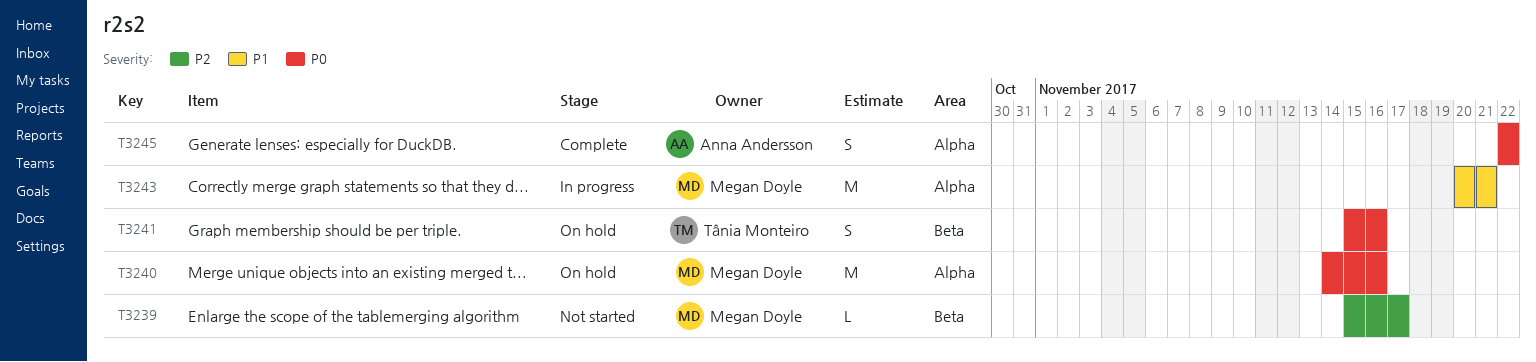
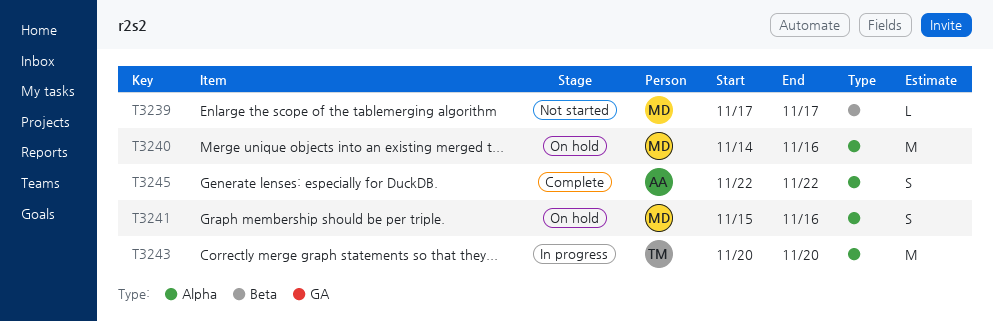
T3239, start: Nov 15 -> Nov 17
T3241, owner: Tânia Monteiro -> Megan Doyle
T3241, label: Beta -> Alpha
T3243, owner: Megan Doyle -> Tânia Monteiro
T3243, due: Nov 21 -> Nov 20

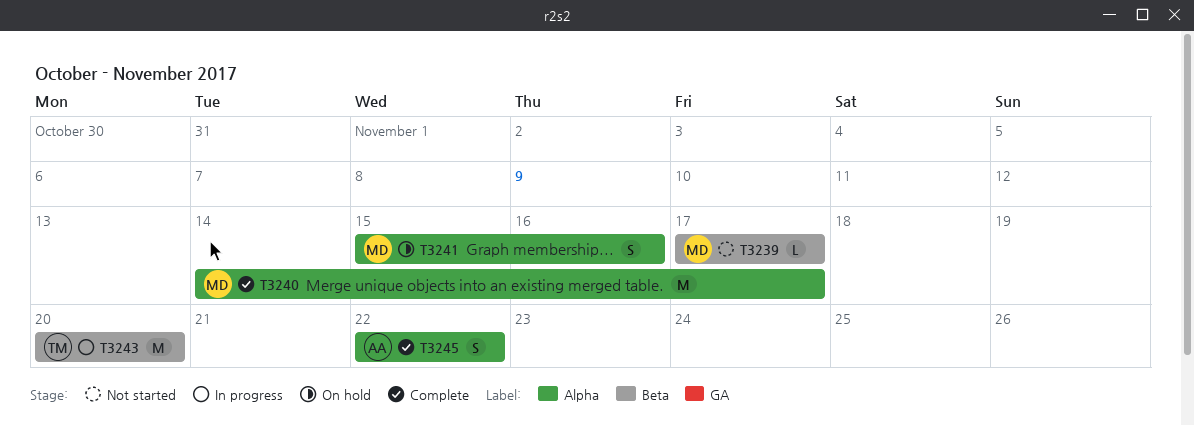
T3240, status: On hold -> Complete
T3240, due: Nov 16 -> Nov 17
T3243, label: Alpha -> Beta

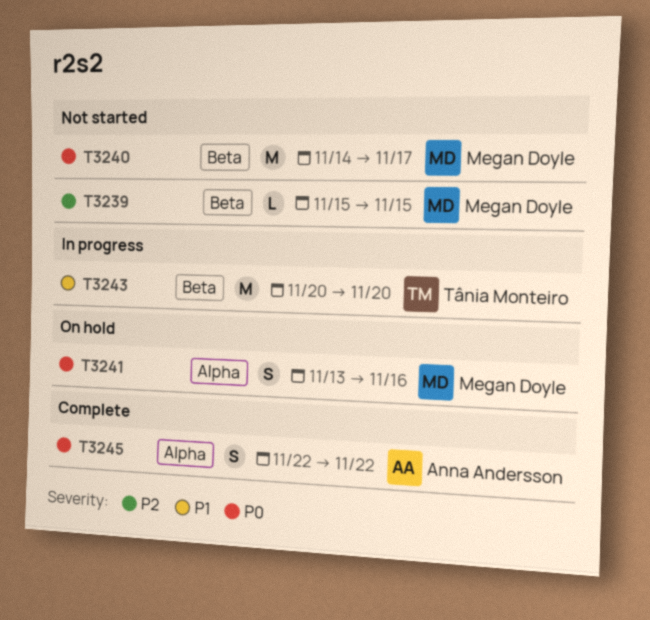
T3239, start: Nov 17 -> Nov 15
T3239, due: Nov 17 -> Nov 15
T3240, status: Complete -> Not started
T3240, label: Alpha -> Beta
T3241, start: Nov 15 -> Nov 13

